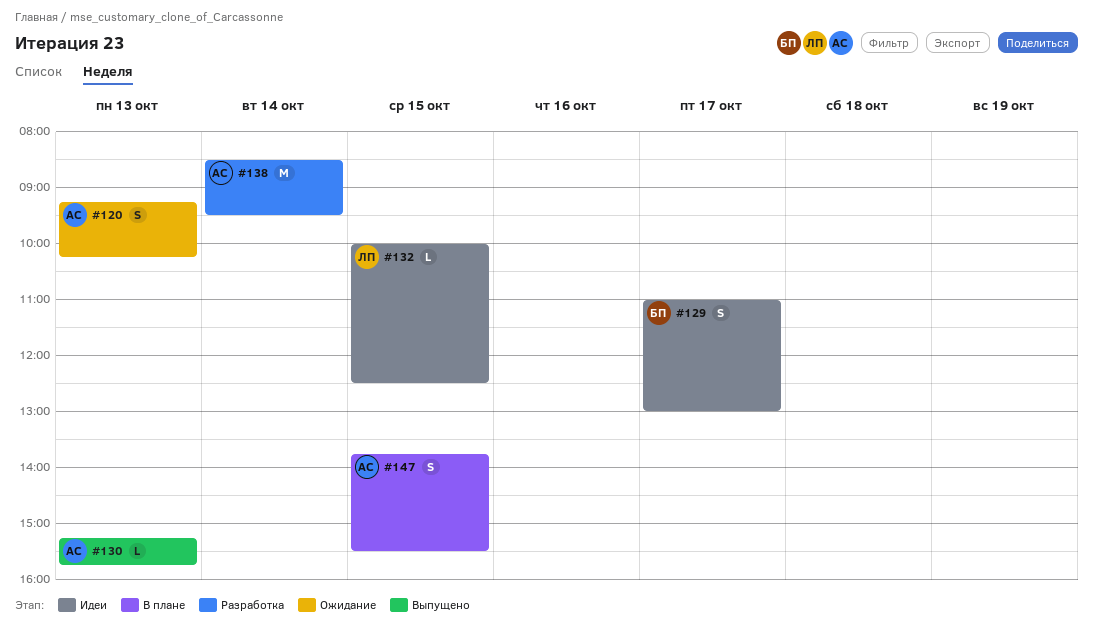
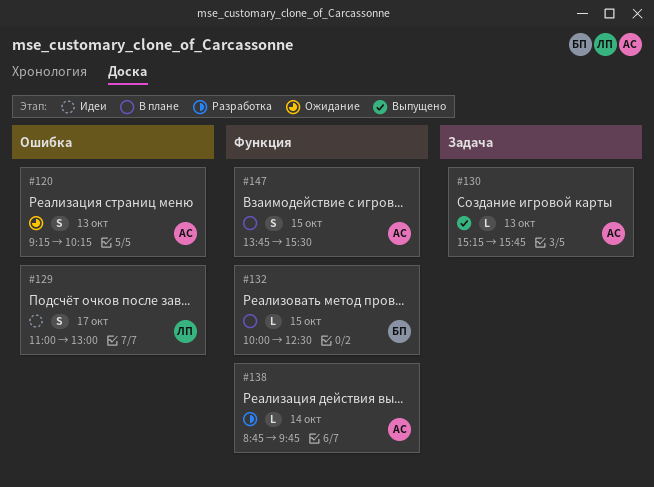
#129, owner: БП -> ЛП
#132, status: Идеи -> В плане
#132, owner: ЛП -> БП
#138, estimate: M -> L
#138, begins: 08:30 -> 08:45
#138, ends: 09:30 -> 09:45

